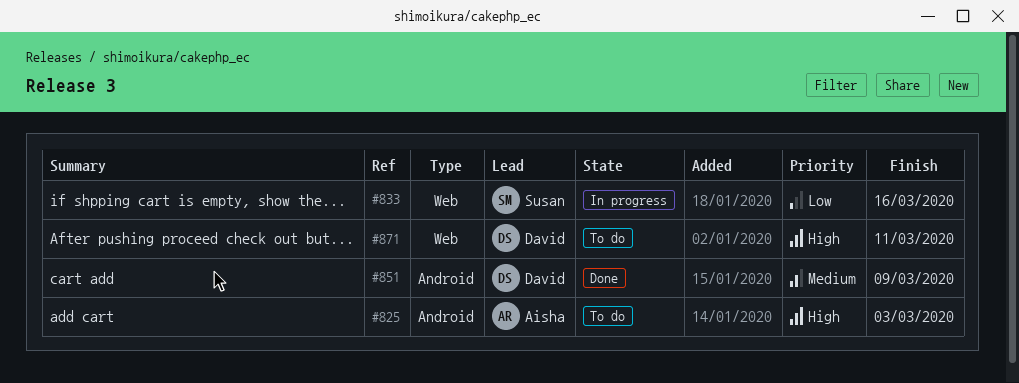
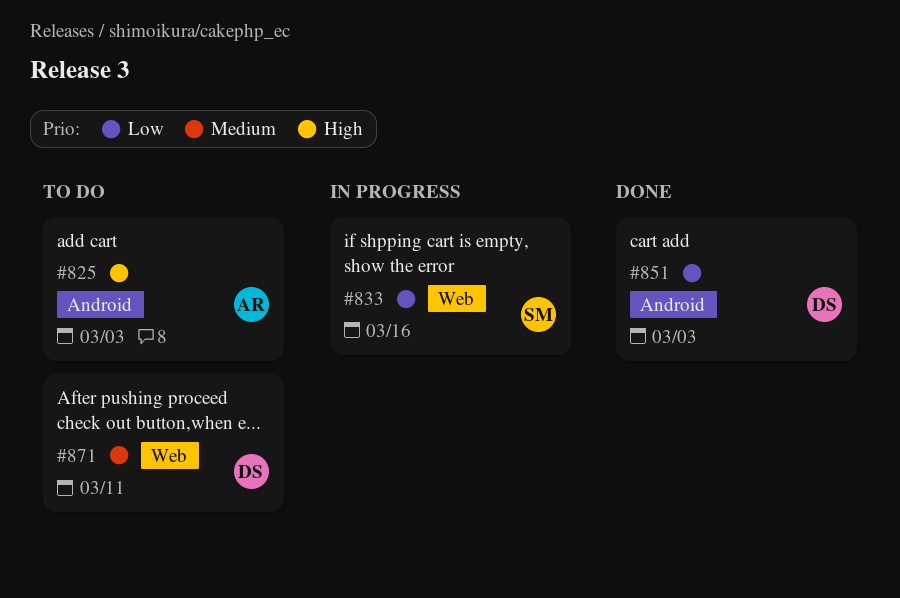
#851, priority: Medium -> Low
#851, due: Mar 9 -> Mar 3
#871, priority: High -> Medium

